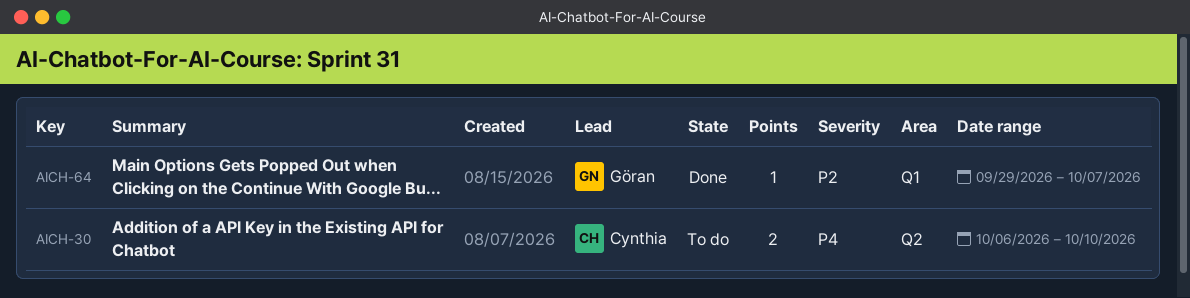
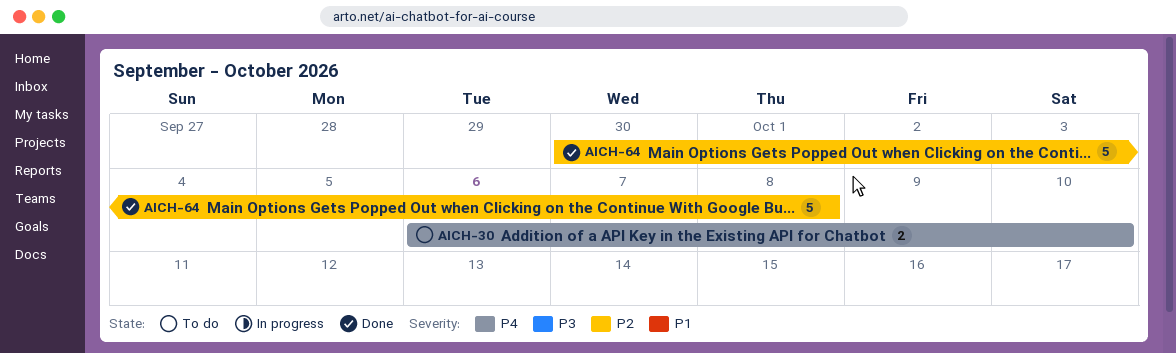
AICH-64, estimate: 1 -> 5
AICH-64, start: Sep 29 -> Sep 30
AICH-64, due: Oct 7 -> Oct 8

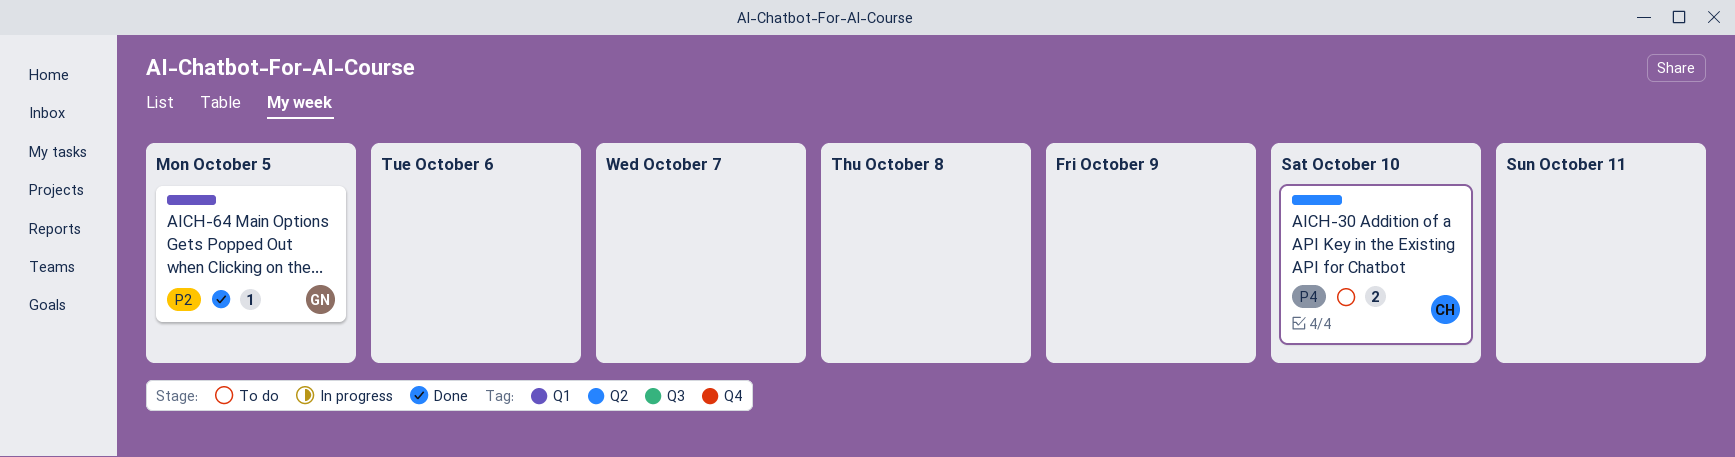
AICH-64, estimate: 5 -> 1
AICH-64, due: Oct 8 -> Oct 5

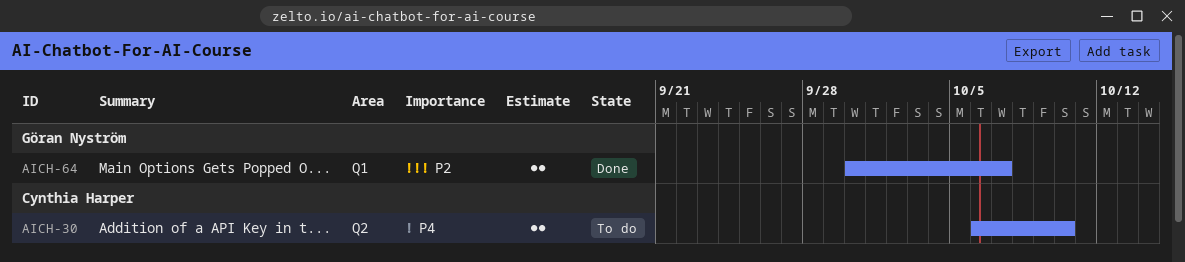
AICH-64, estimate: 1 -> 2
AICH-64, due: Oct 5 -> Oct 7

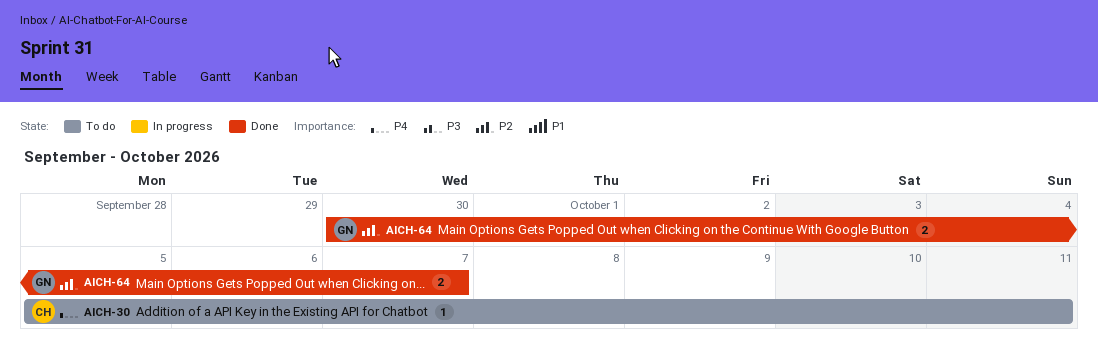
AICH-30, estimate: 2 -> 1
AICH-30, start: Oct 6 -> Oct 5
AICH-30, due: Oct 10 -> Oct 11

